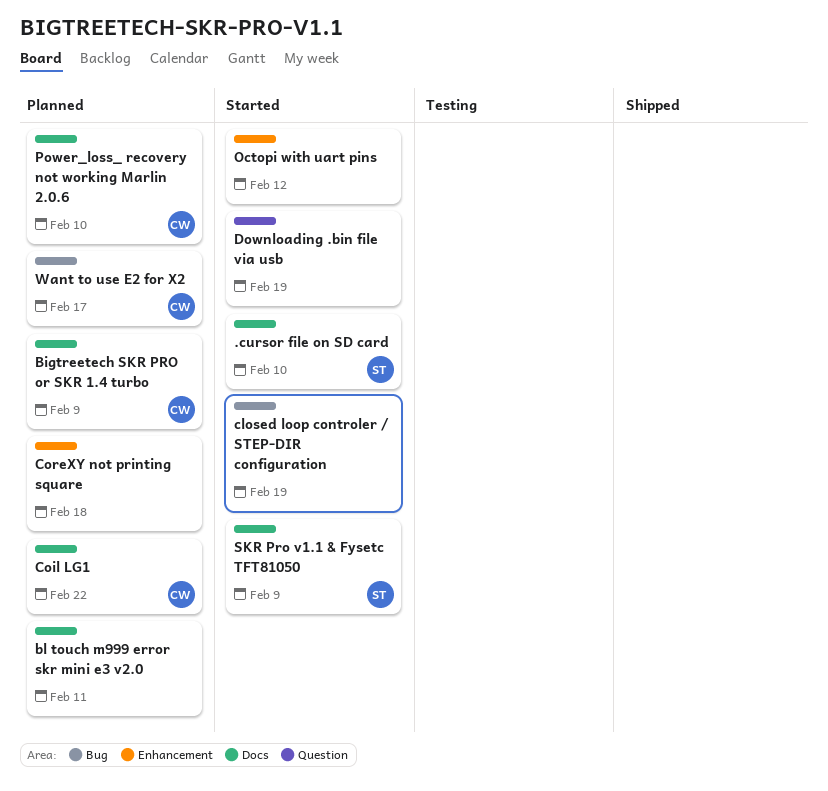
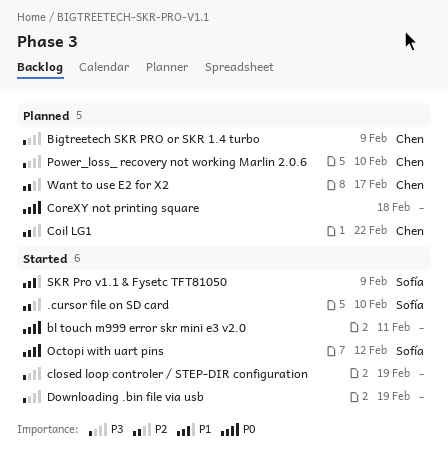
bl touch m999 error skr mini e3 v2.0, status: Planned -> Started
Octopi with uart pins, owner: none -> Sofía

